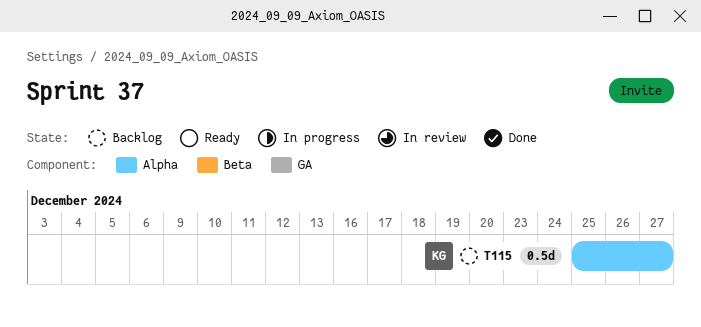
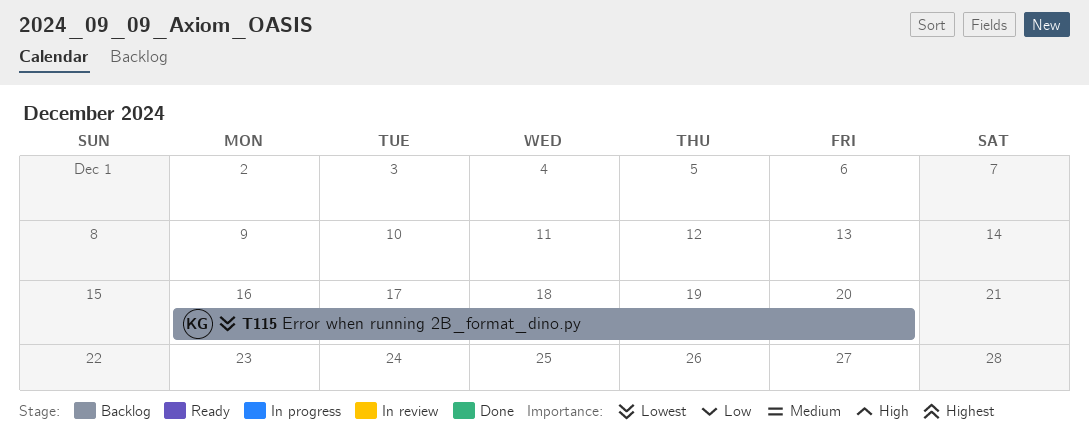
T115, start: Dec 25 -> Dec 16
T115, due: Dec 27 -> Dec 20

